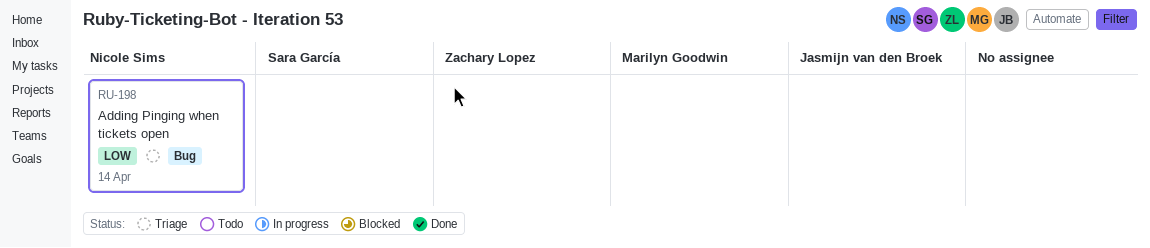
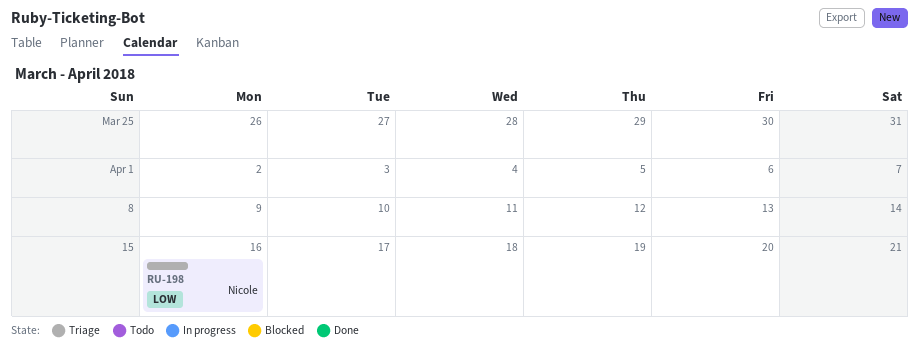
RU-198, due: Apr 14 -> Apr 16

